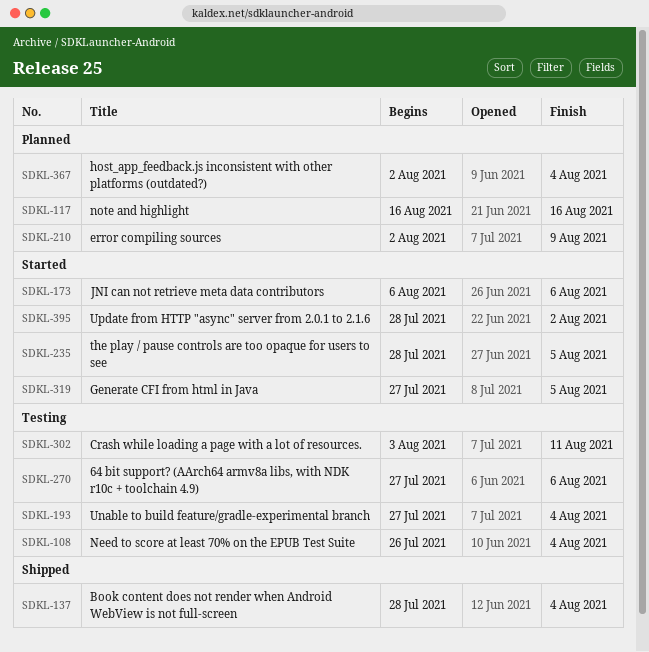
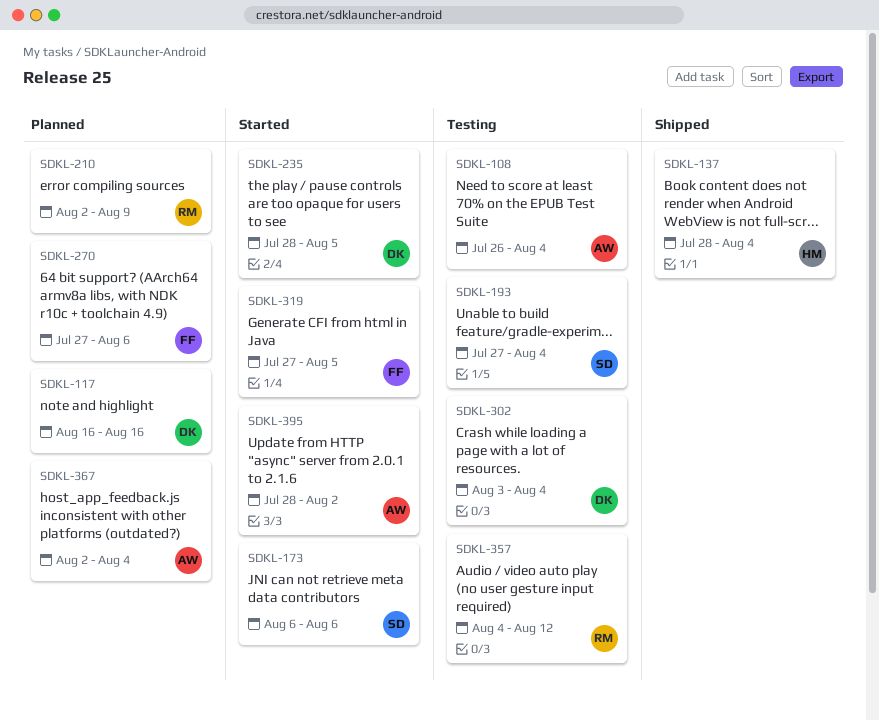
SDKL-270, status: Testing -> Planned
SDKL-302, due: Aug 11 -> Aug 4
SDKL-357: none -> present

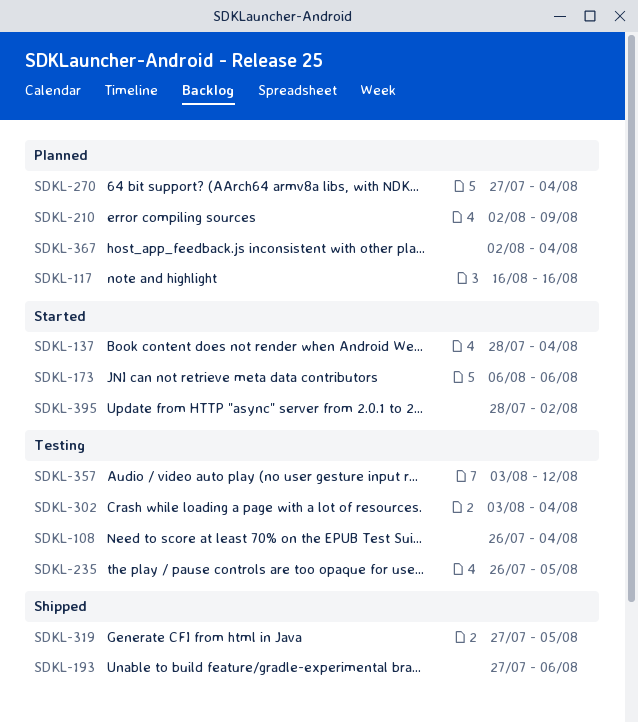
SDKL-137, status: Shipped -> Started
SDKL-193, status: Testing -> Shipped
SDKL-193, due: Aug 4 -> Aug 6
SDKL-235, status: Started -> Testing
SDKL-235, start: Jul 28 -> Jul 26
SDKL-270, due: Aug 6 -> Aug 4
SDKL-319, status: Started -> Shipped
SDKL-357, start: Aug 4 -> Aug 3

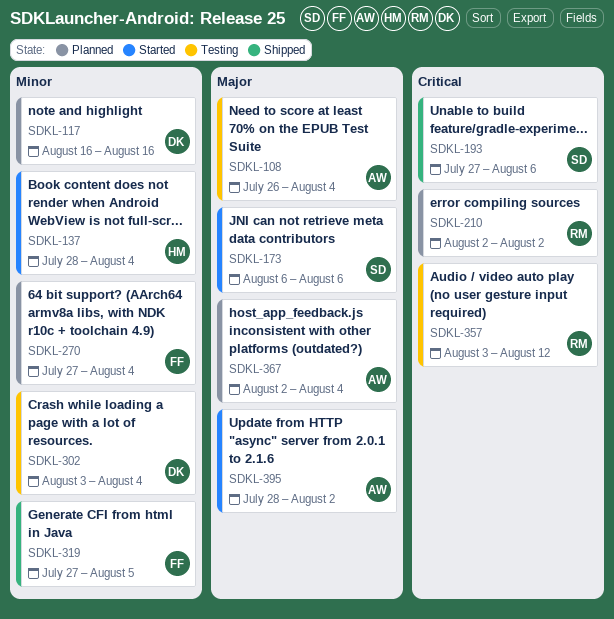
SDKL-210, due: Aug 9 -> Aug 2
SDKL-235: present -> none

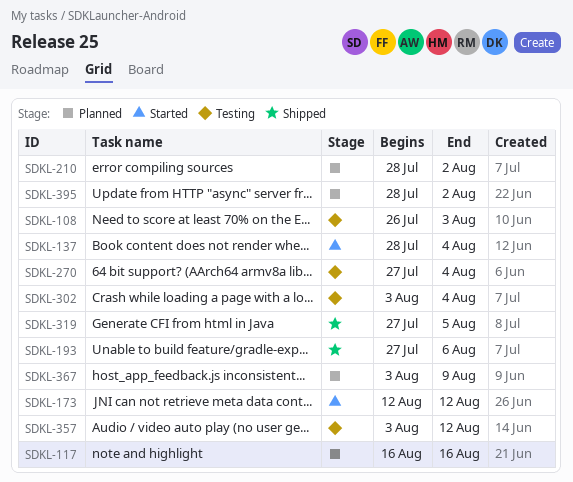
SDKL-108, due: Aug 4 -> Aug 3
SDKL-173, start: Aug 6 -> Aug 12
SDKL-173, due: Aug 6 -> Aug 12
SDKL-210, start: Aug 2 -> Jul 28
SDKL-270, status: Planned -> Testing
SDKL-367, start: Aug 2 -> Aug 3
SDKL-367, due: Aug 4 -> Aug 9
SDKL-395, status: Started -> Planned

